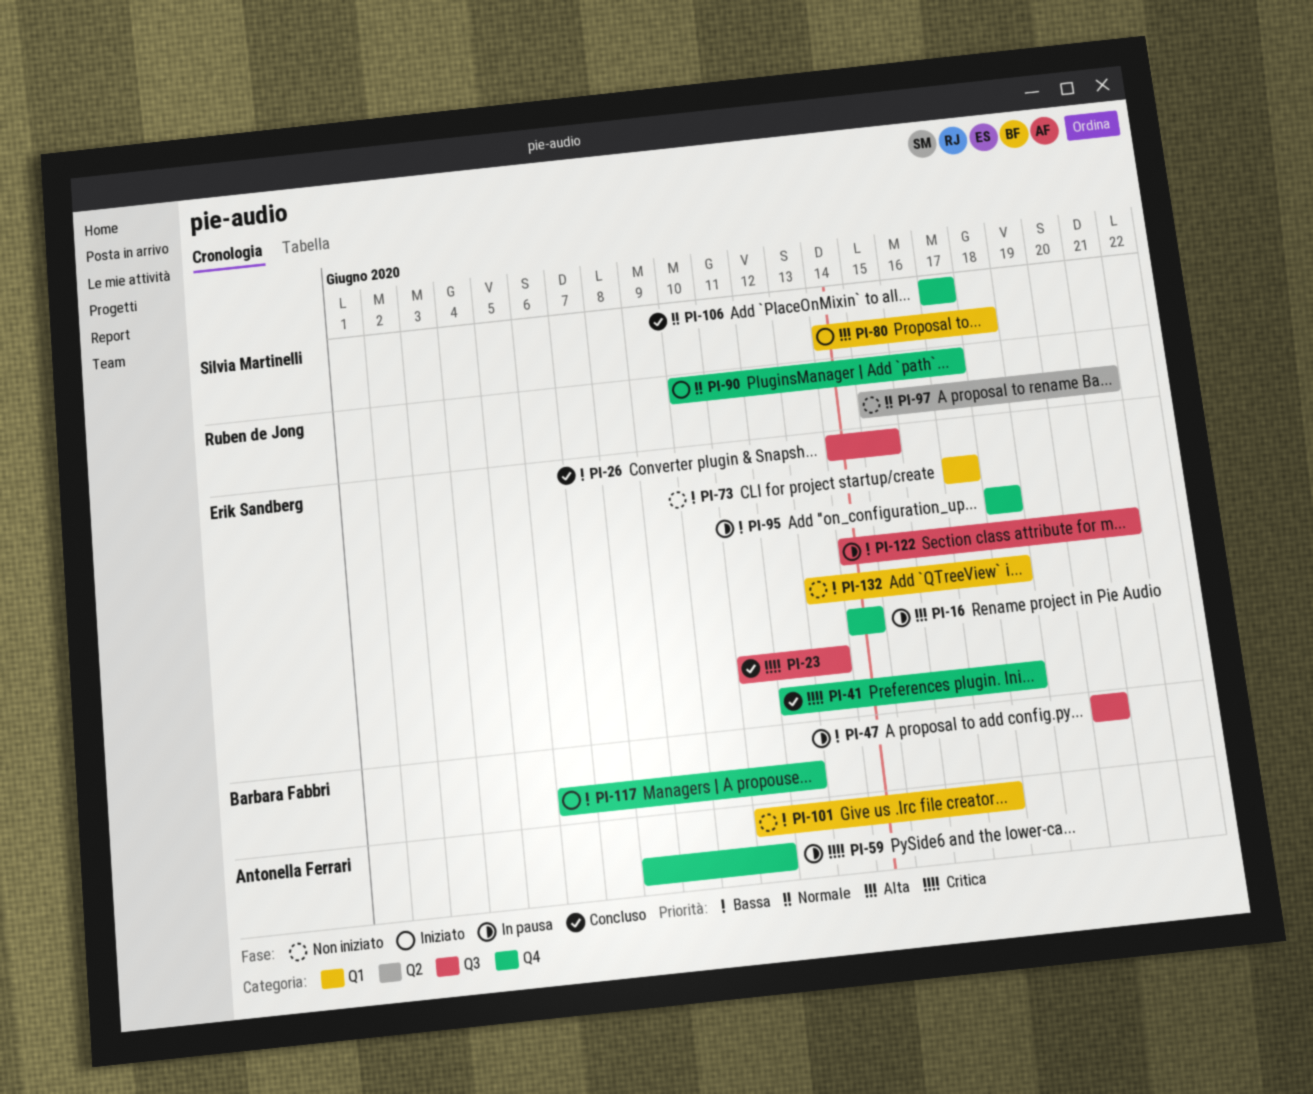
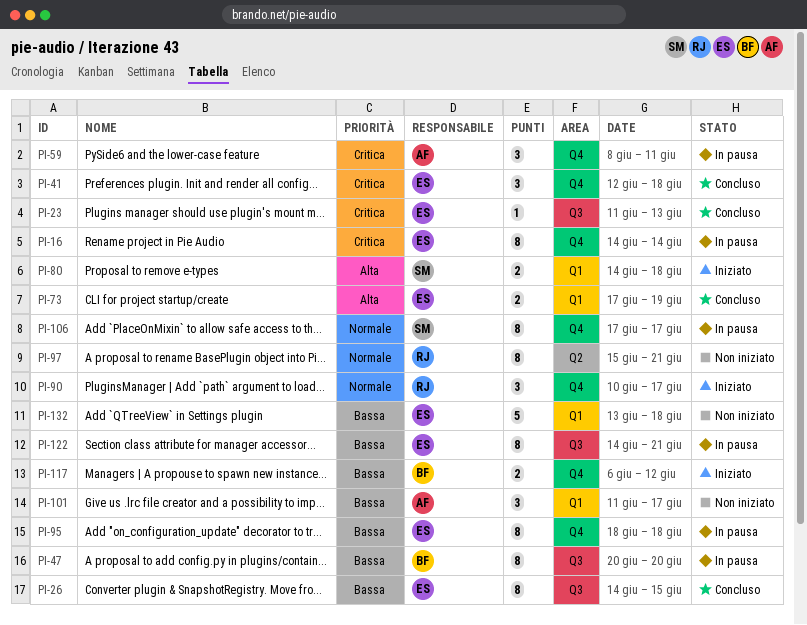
PI-16, priority: Alta -> Critica
PI-73, status: Non iniziato -> Concluso
PI-73, priority: Bassa -> Alta
PI-73, due: Jun 17 -> Jun 19
PI-106, status: Concluso -> In pausa

